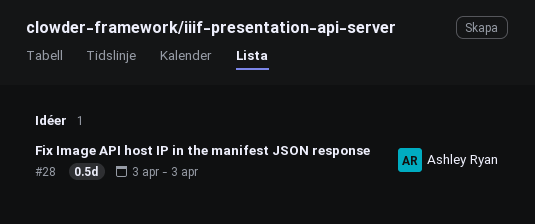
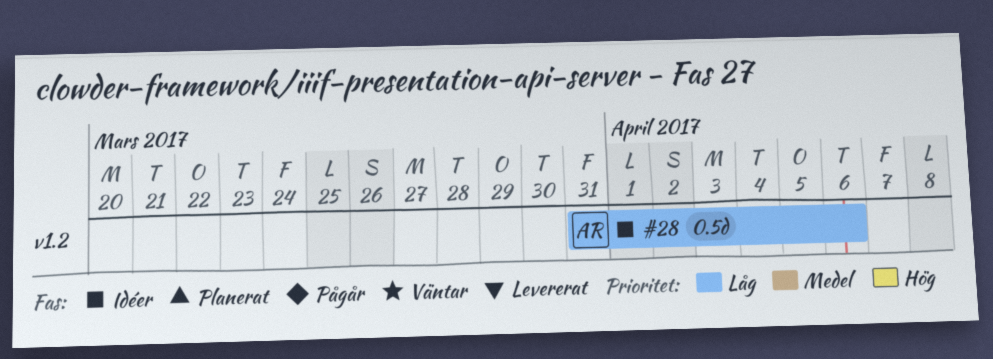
#28, start: Apr 3 -> Mar 31
#28, due: Apr 3 -> Apr 6

